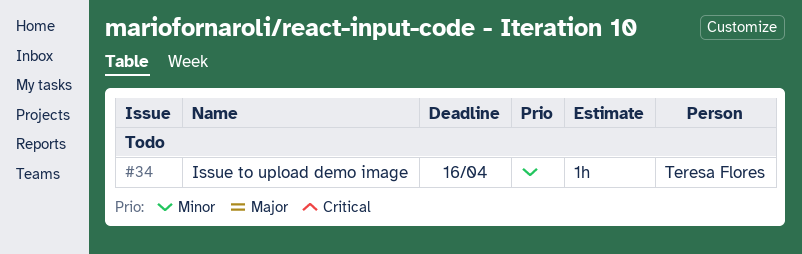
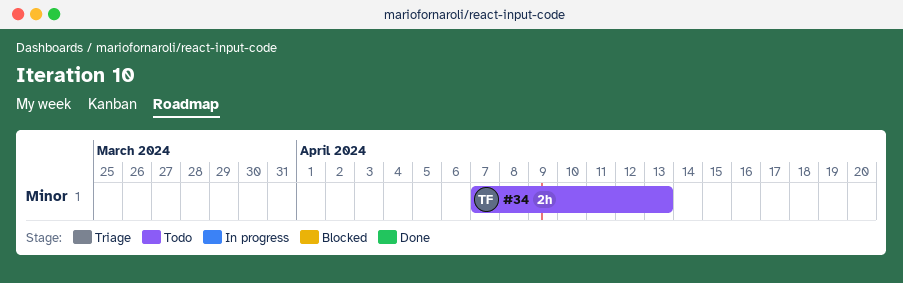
#34, estimate: 1h -> 2h
#34, due: Apr 16 -> Apr 13

